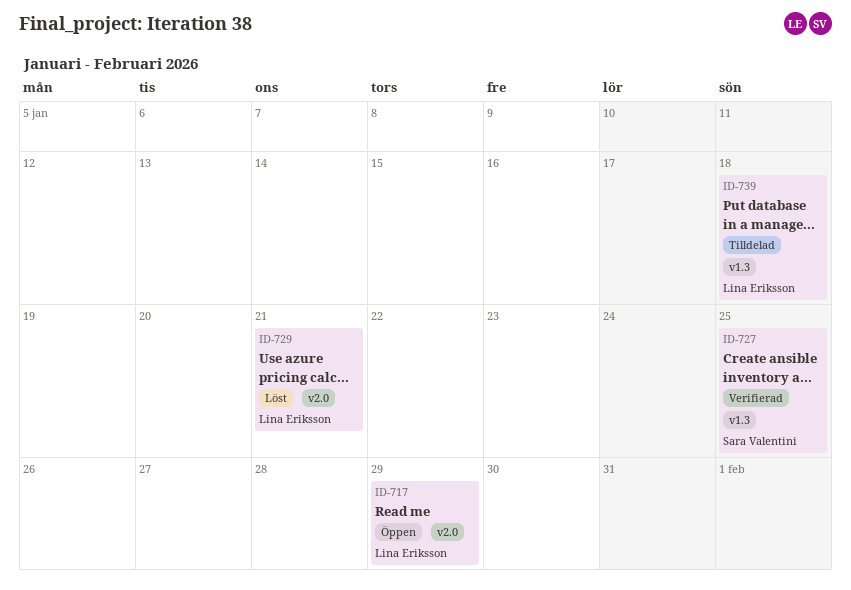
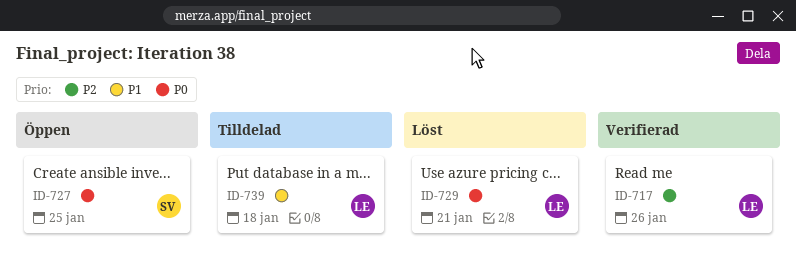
ID-717, status: Öppen -> Verifierad
ID-717, due: Jan 29 -> Jan 26
ID-727, status: Verifierad -> Öppen

